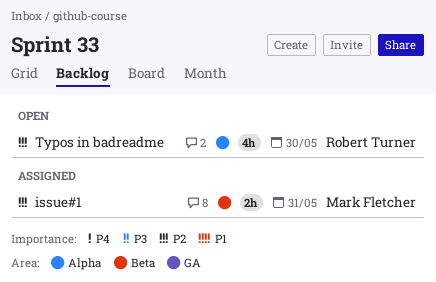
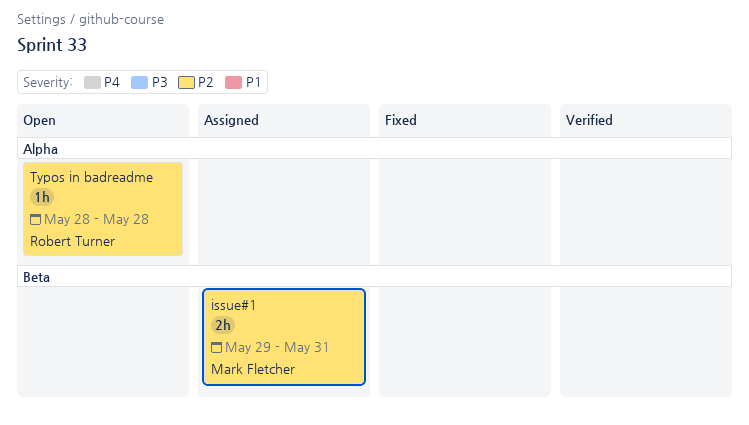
Typos in badreadme, estimate: 4h -> 1h
Typos in badreadme, due: May 30 -> May 28

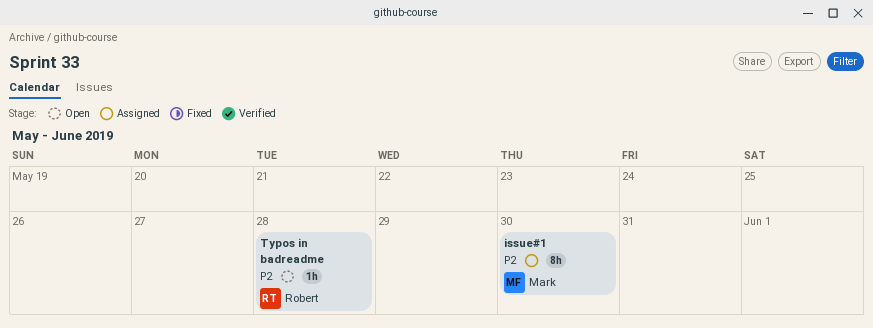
issue#1, estimate: 2h -> 8h
issue#1, due: May 31 -> May 30

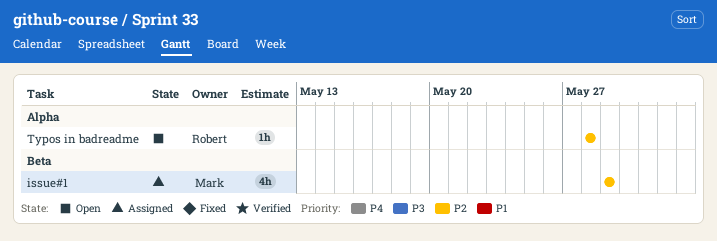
issue#1, estimate: 8h -> 4h
issue#1, due: May 30 -> May 29

